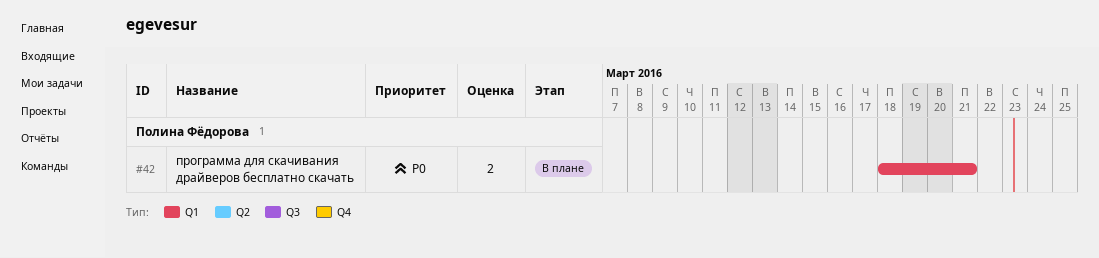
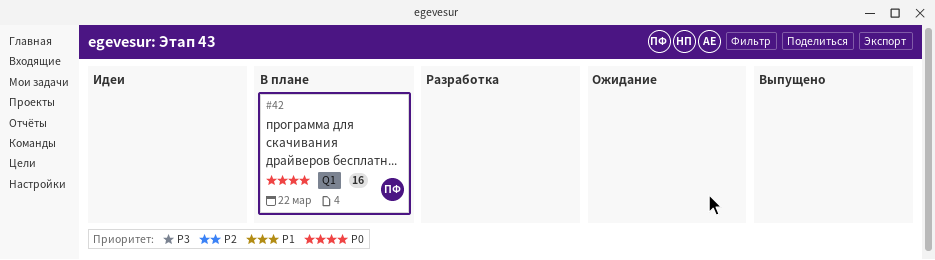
#42, estimate: 2 -> 16
#42, due: Mar 21 -> Mar 22

